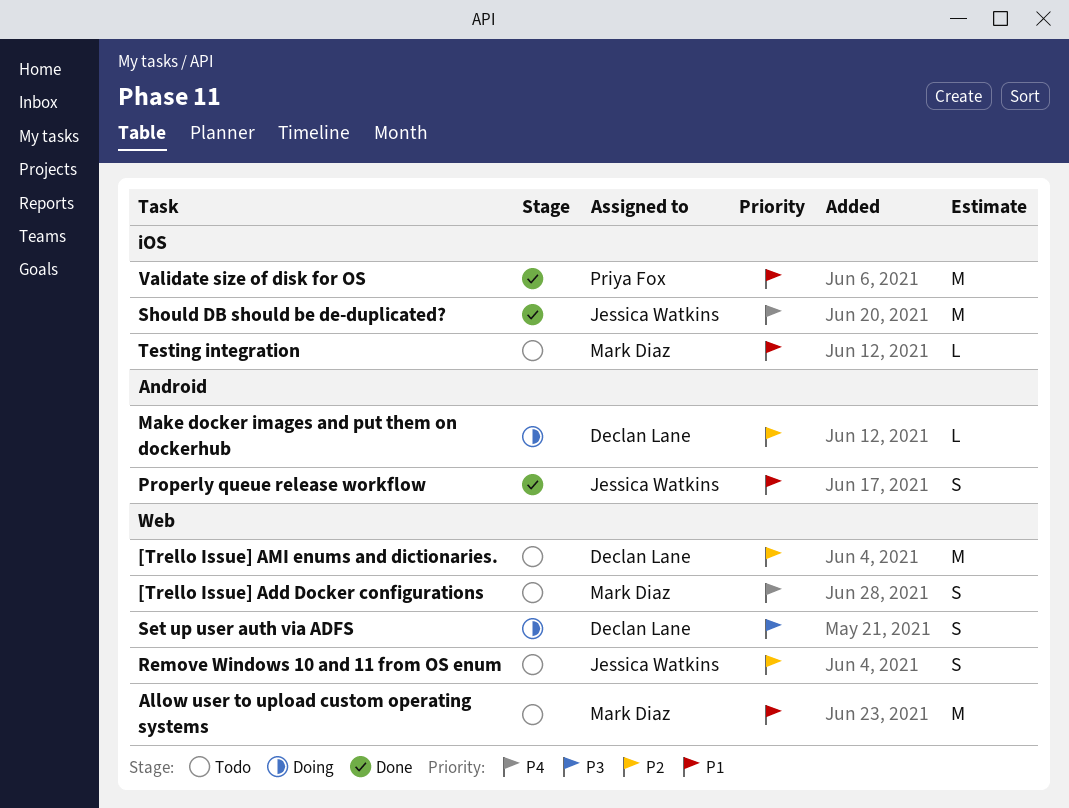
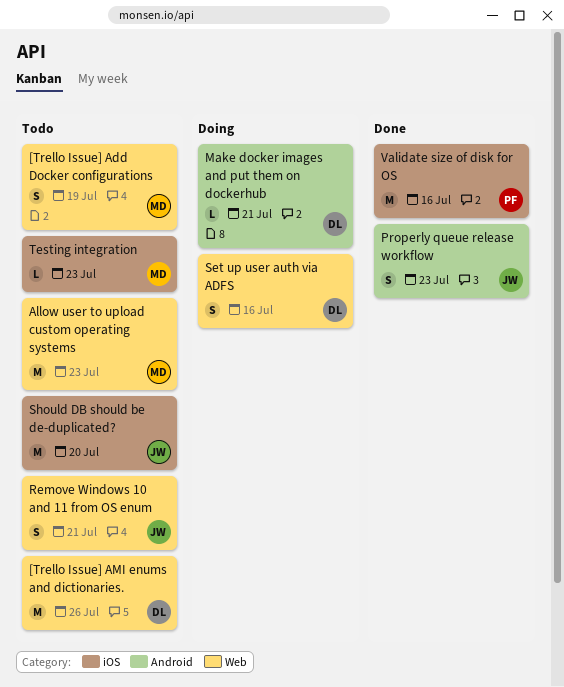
Should DB should be de-duplicated?, status: Done -> Todo

